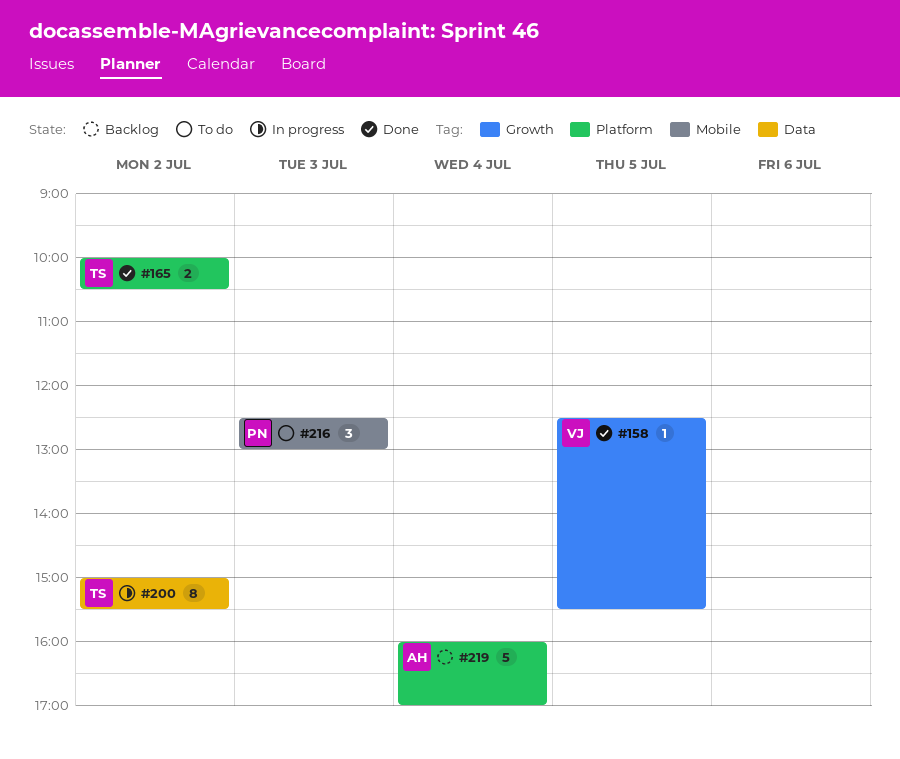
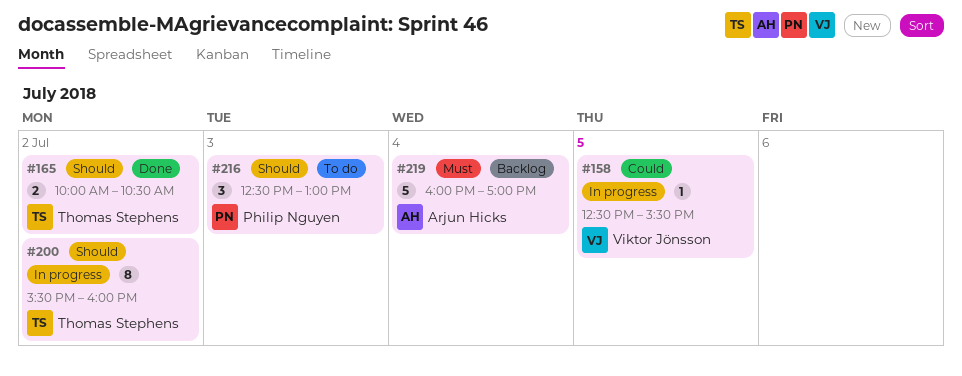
#158, status: Done -> In progress
#200, begins: 15:00 -> 15:30
#200, ends: 15:30 -> 16:00

